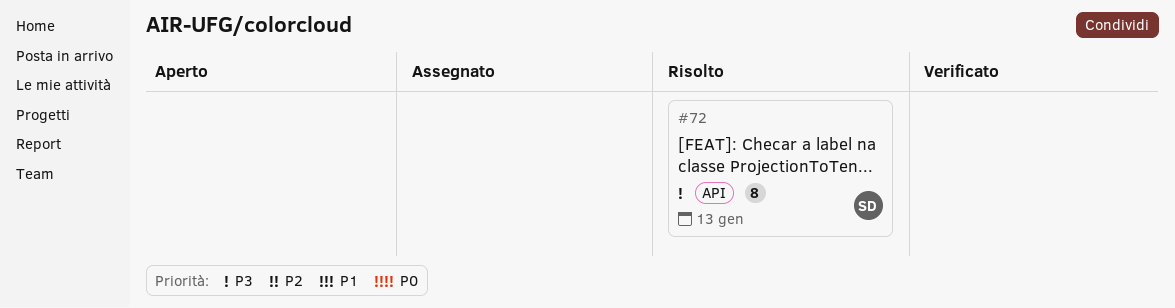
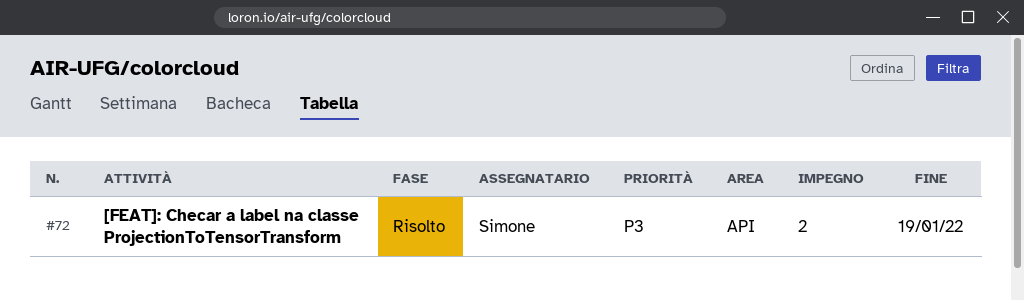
#72, estimate: 8 -> 2
#72, due: Jan 13 -> Jan 19

